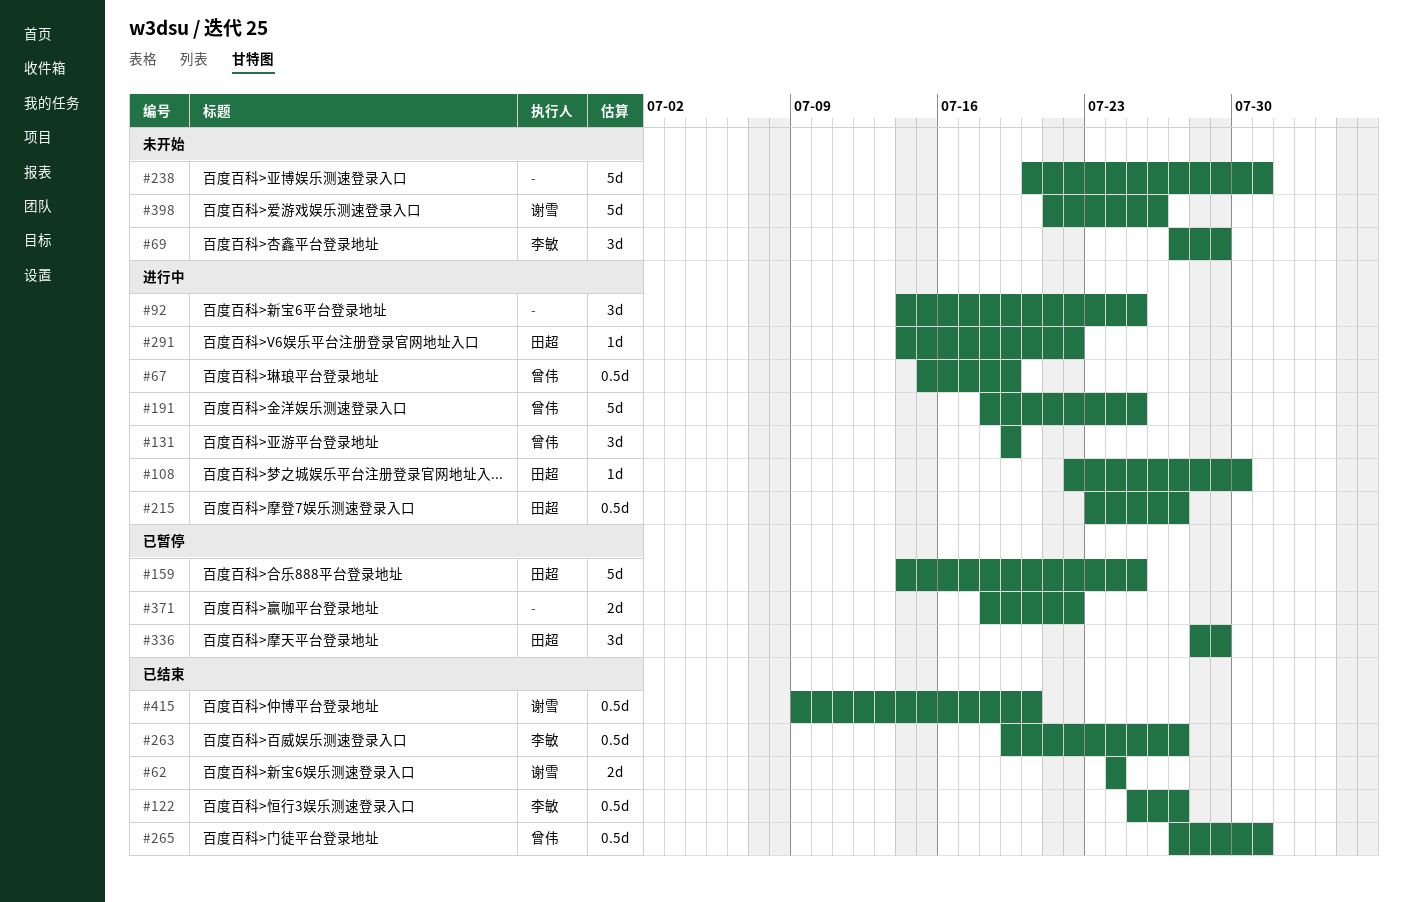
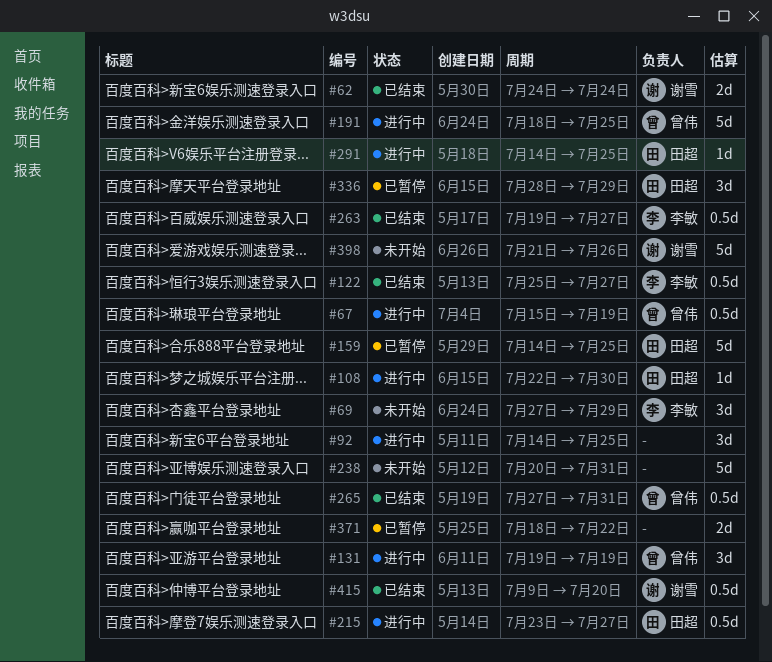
#291, due: Jul 22 -> Jul 25

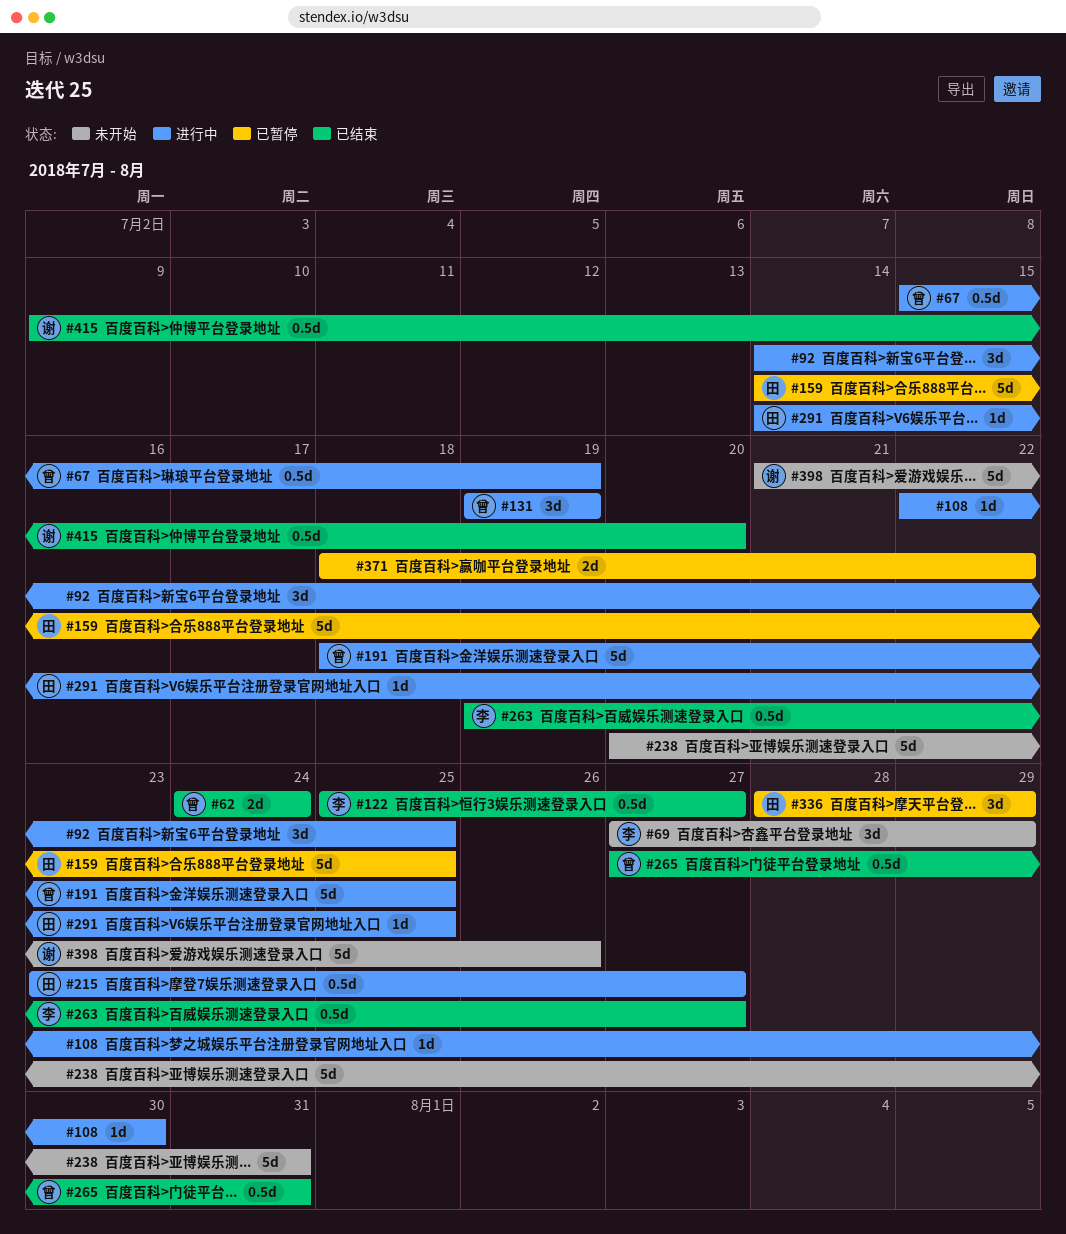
#62, owner: 谢雪 -> 曾伟
#108, owner: 田超 -> none

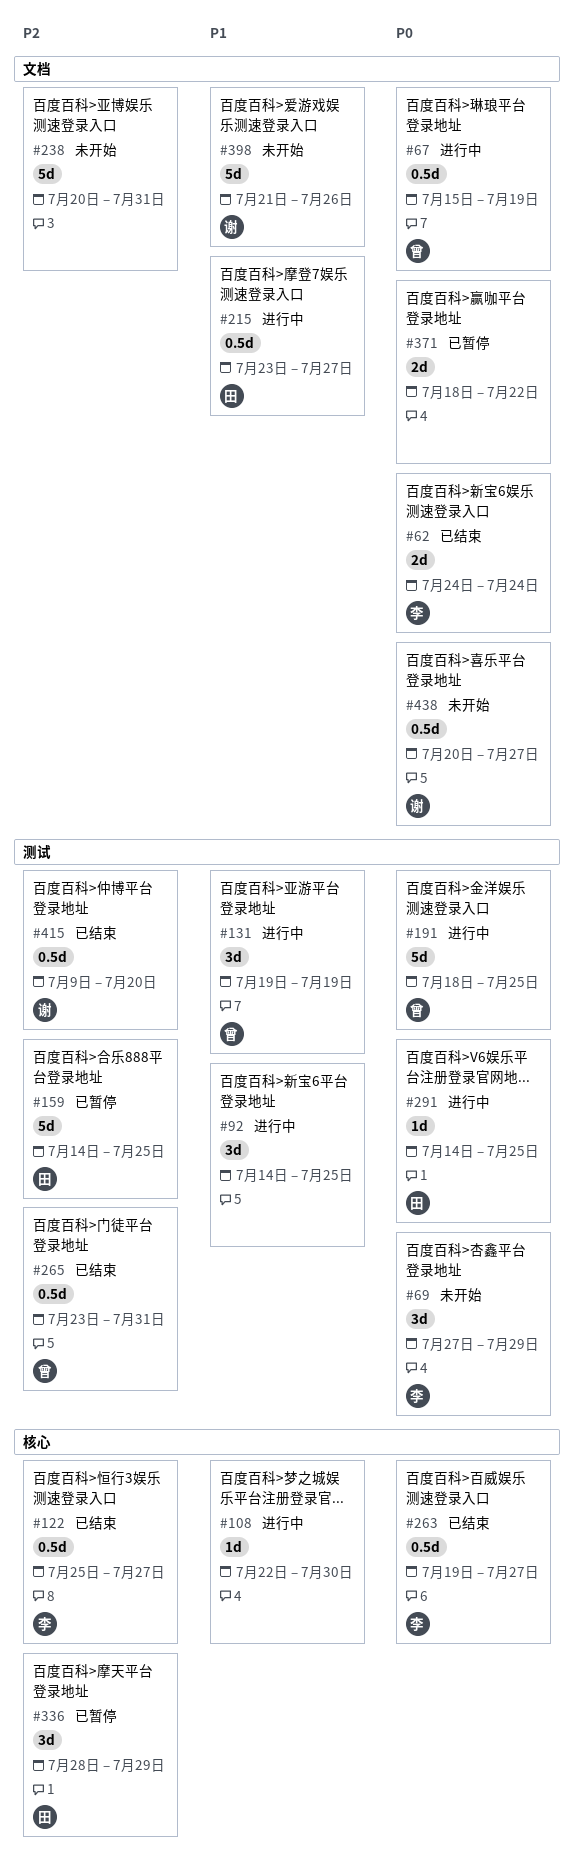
#62, owner: 曾 -> 李
#265, start: Jul 27 -> Jul 23
#438: none -> present

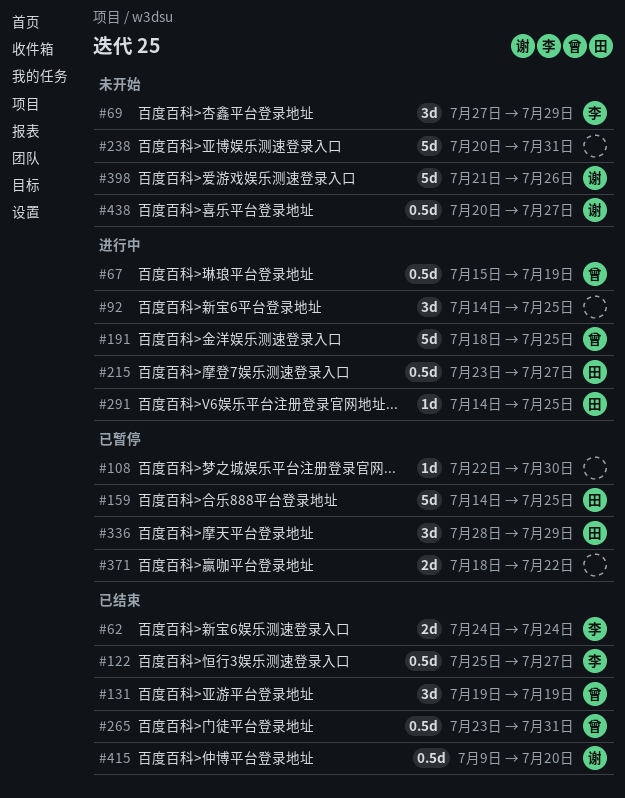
#108, status: 进行中 -> 已暂停
#131, status: 进行中 -> 已结束
#263: present -> none

